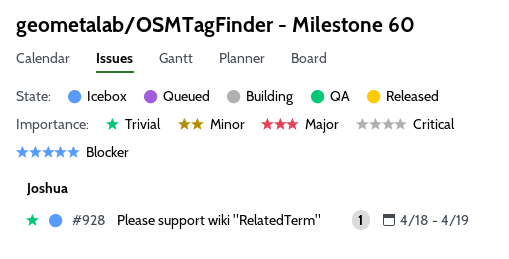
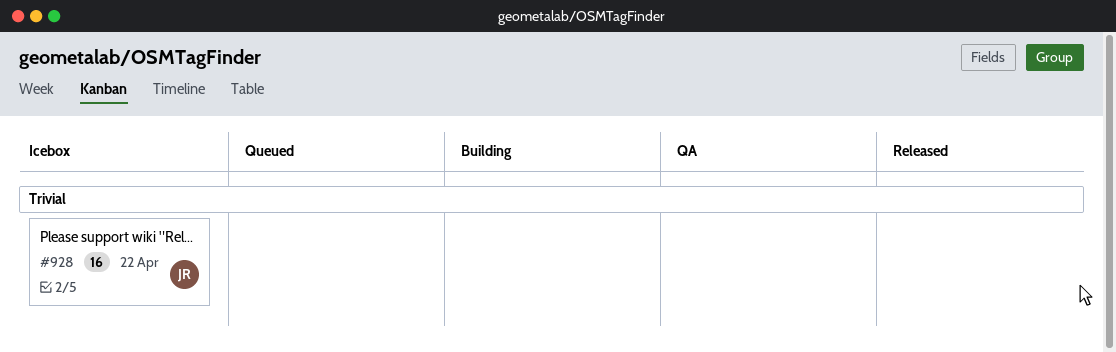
#928, estimate: 1 -> 16
#928, due: Apr 19 -> Apr 22

